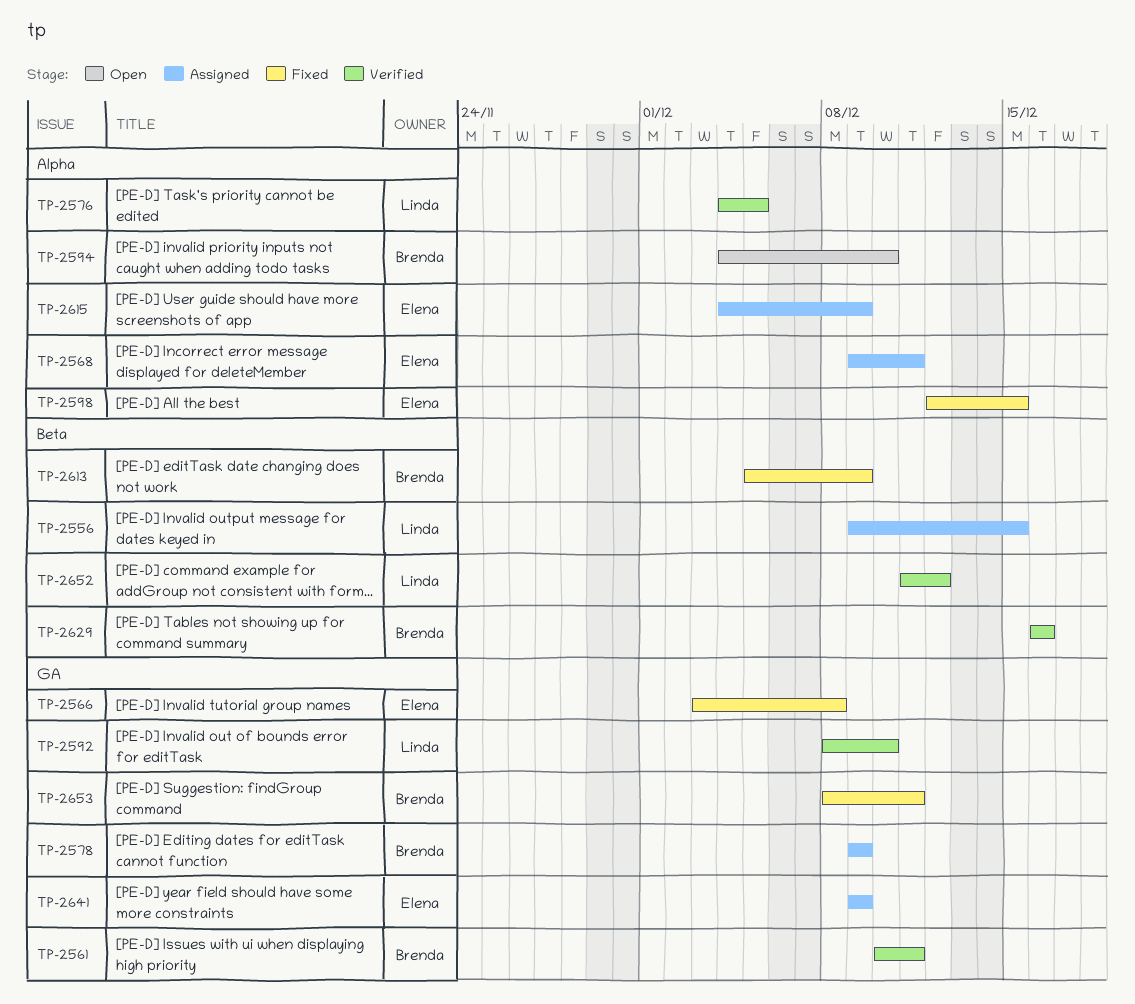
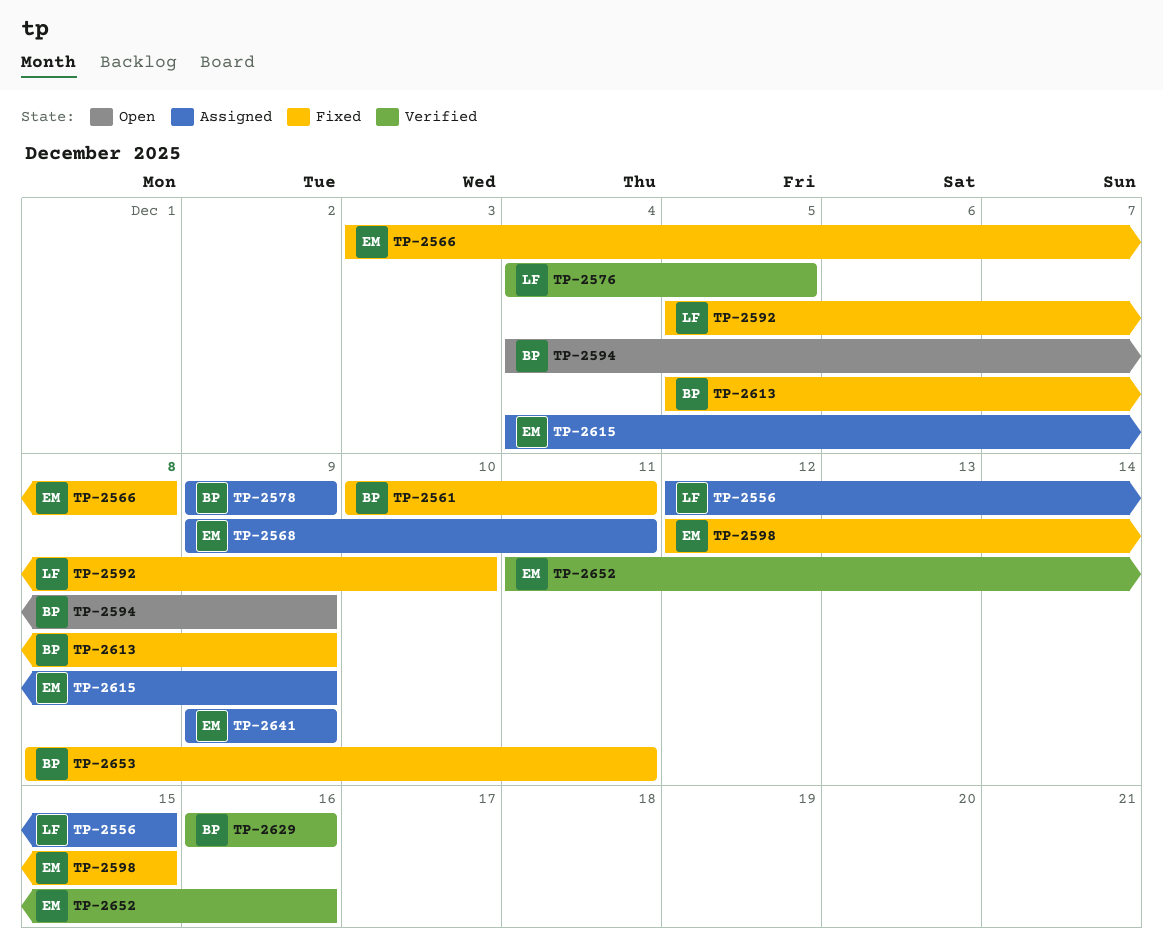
TP-2556, start: Dec 9 -> Dec 12
TP-2561, status: Verified -> Fixed
TP-2592, status: Verified -> Fixed
TP-2592, start: Dec 8 -> Dec 5
TP-2594, due: Dec 10 -> Dec 9
TP-2652, owner: Linda -> Elena
TP-2652, due: Dec 12 -> Dec 16

